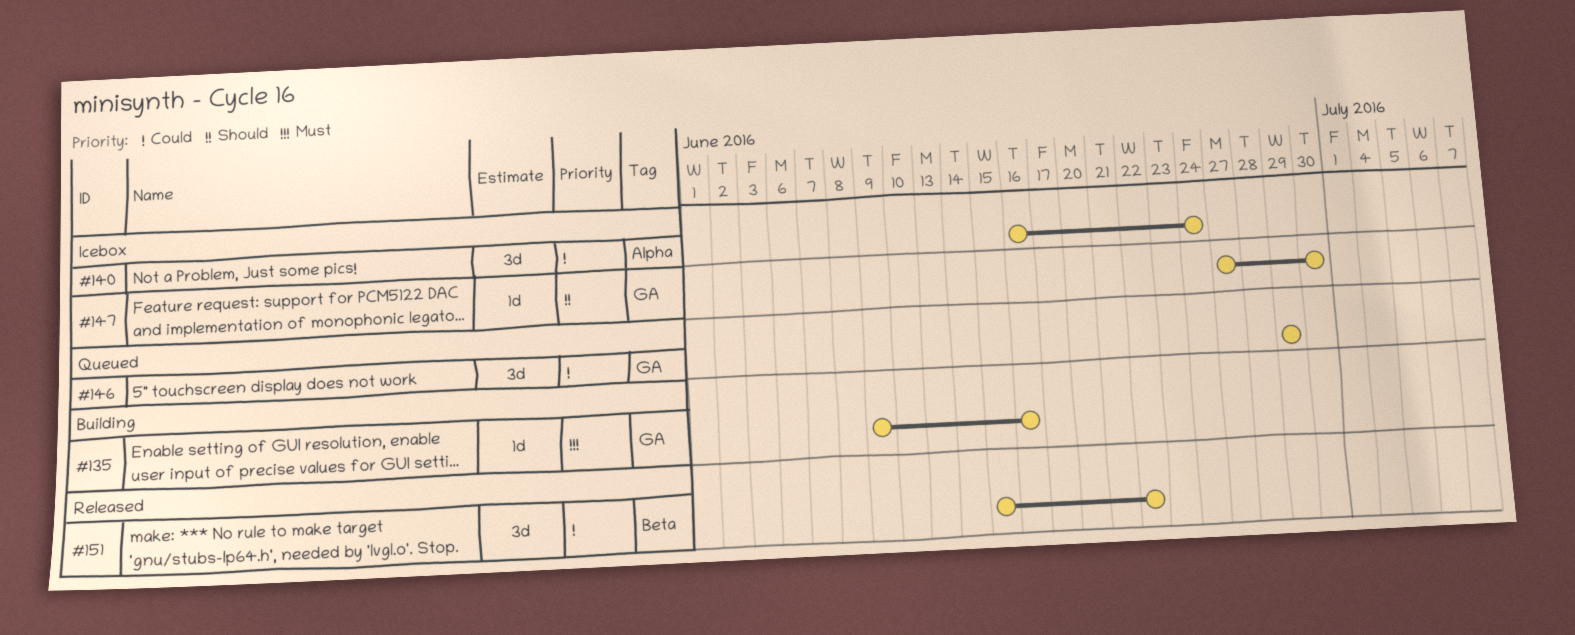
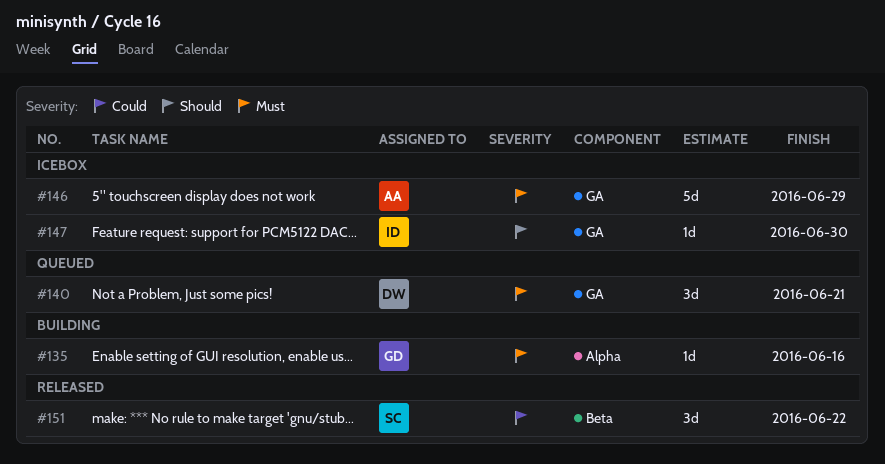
#135, label: GA -> Alpha
#140, status: Icebox -> Queued
#140, priority: Could -> Must
#140, label: Alpha -> GA
#140, due: Jun 24 -> Jun 21
#146, status: Queued -> Icebox
#146, priority: Could -> Must
#146, estimate: 3d -> 5d

